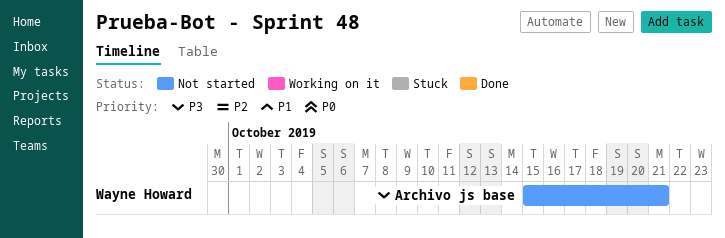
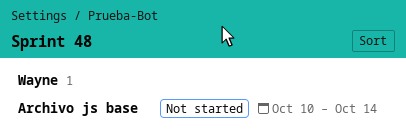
Archivo js base, start: Oct 15 -> Oct 10
Archivo js base, due: Oct 21 -> Oct 14

